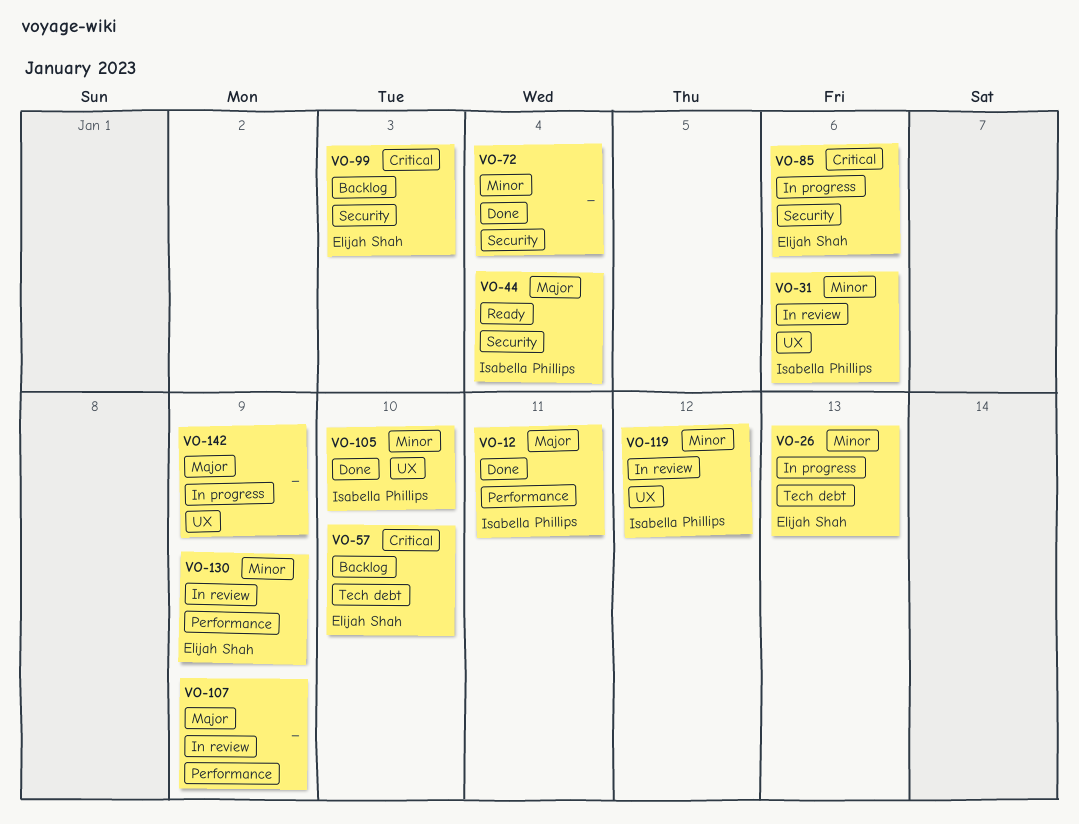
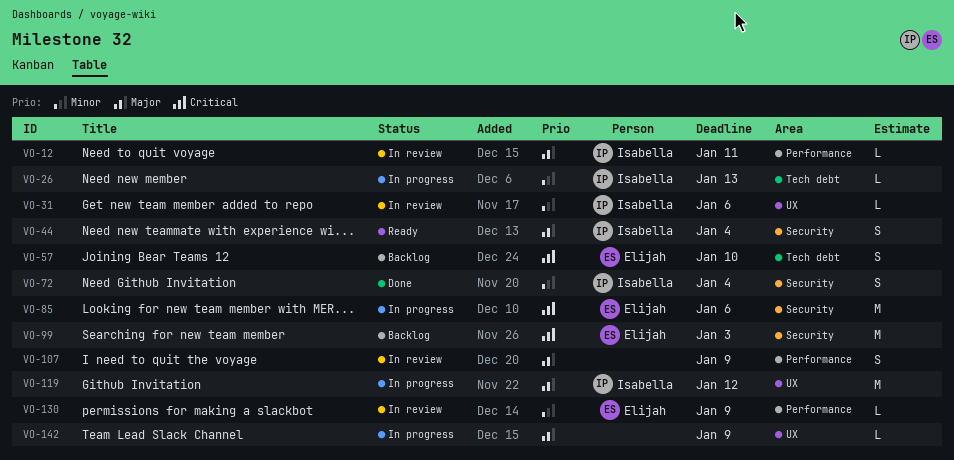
VO-12, status: Done -> In review
VO-26, owner: Elijah Shah -> Isabella Phillips
VO-72, owner: none -> Isabella Phillips
VO-105: present -> none
VO-119, status: In review -> In progress
VO-119, priority: Minor -> Major

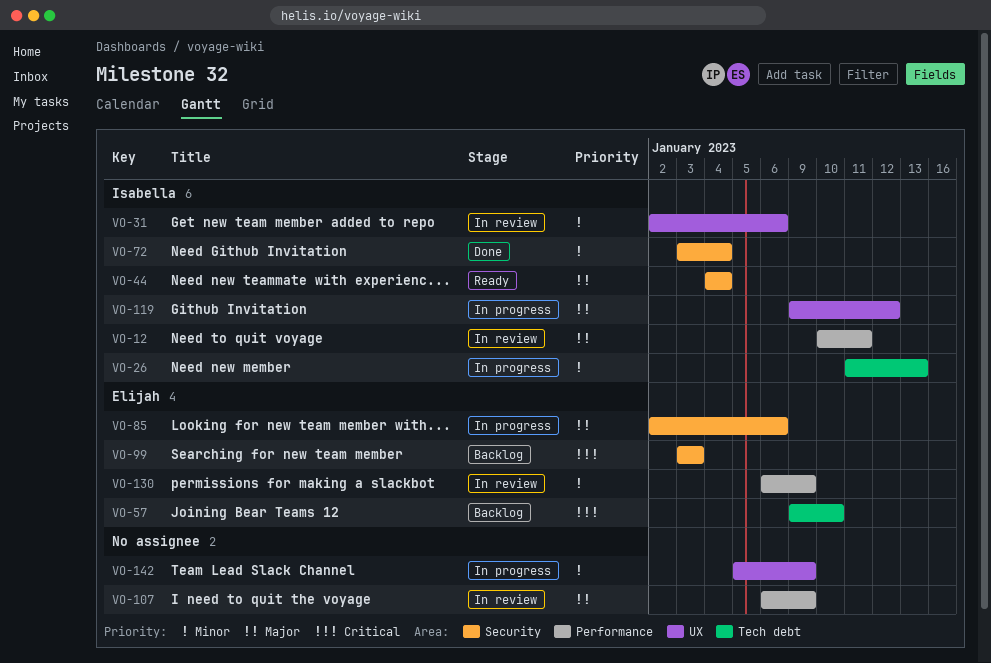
VO-85, priority: Critical -> Major
VO-142, priority: Major -> Minor

